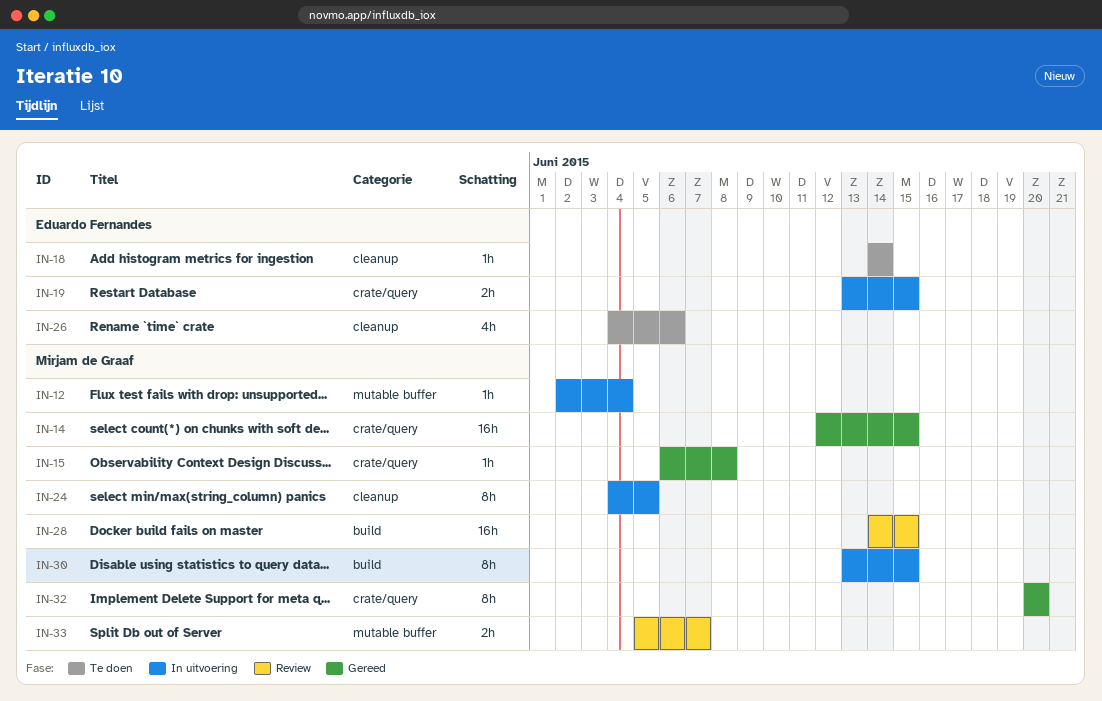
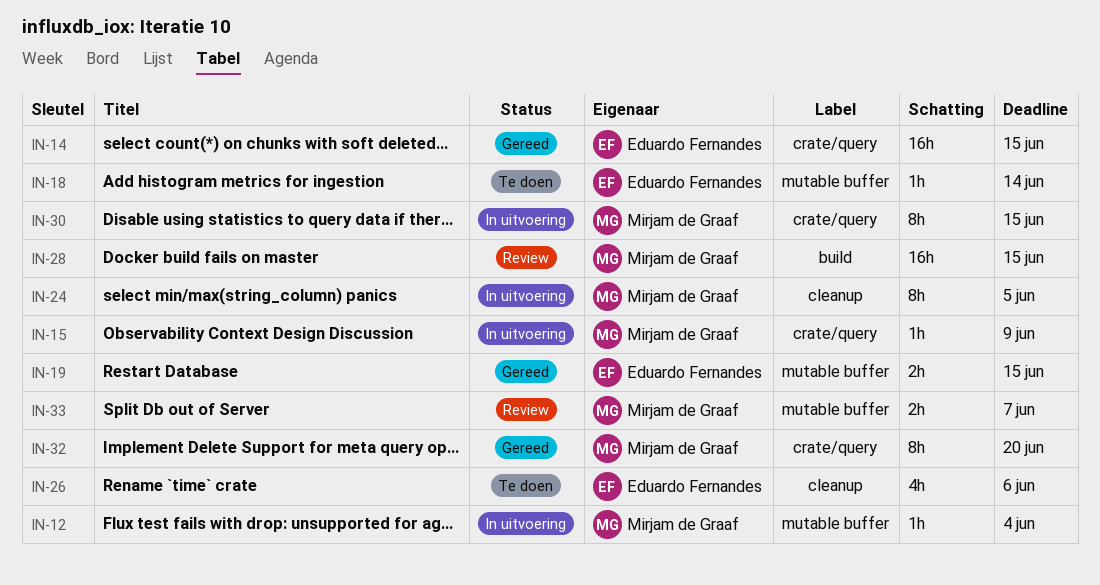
IN-14, owner: Mirjam de Graaf -> Eduardo Fernandes
IN-15, status: Gereed -> In uitvoering
IN-15, due: Jun 8 -> Jun 9
IN-18, label: cleanup -> mutable buffer
IN-19, status: In uitvoering -> Gereed
IN-19, label: crate/query -> mutable buffer
IN-30, label: build -> crate/query

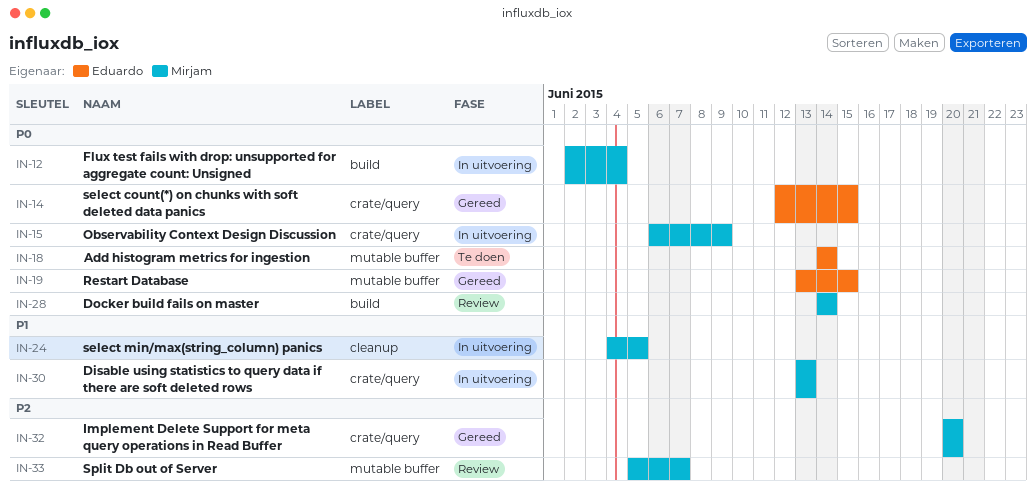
IN-12, label: mutable buffer -> build
IN-26: present -> none
IN-28, due: Jun 15 -> Jun 14
IN-30, due: Jun 15 -> Jun 13

